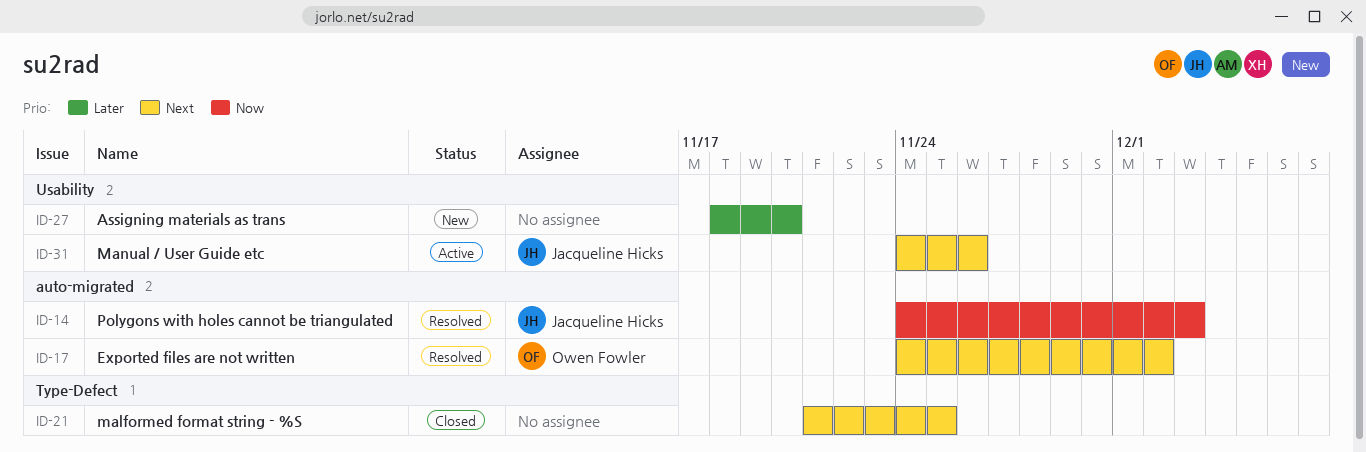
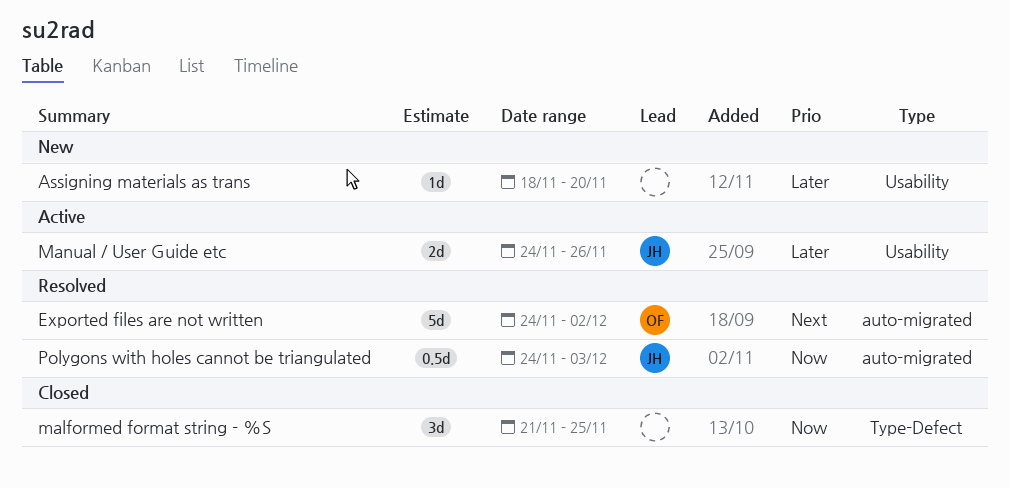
malformed format string - %S, priority: Next -> Now
Manual / User Guide etc, priority: Next -> Later

